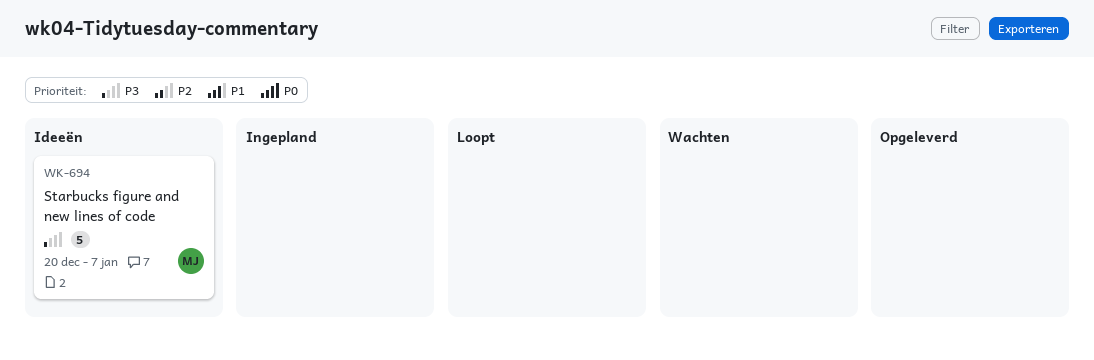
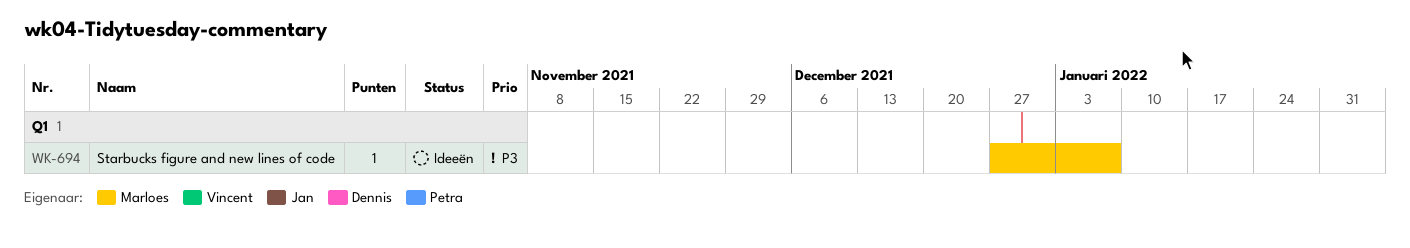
WK-694, estimate: 5 -> 1
WK-694, start: Dec 20 -> Dec 27

